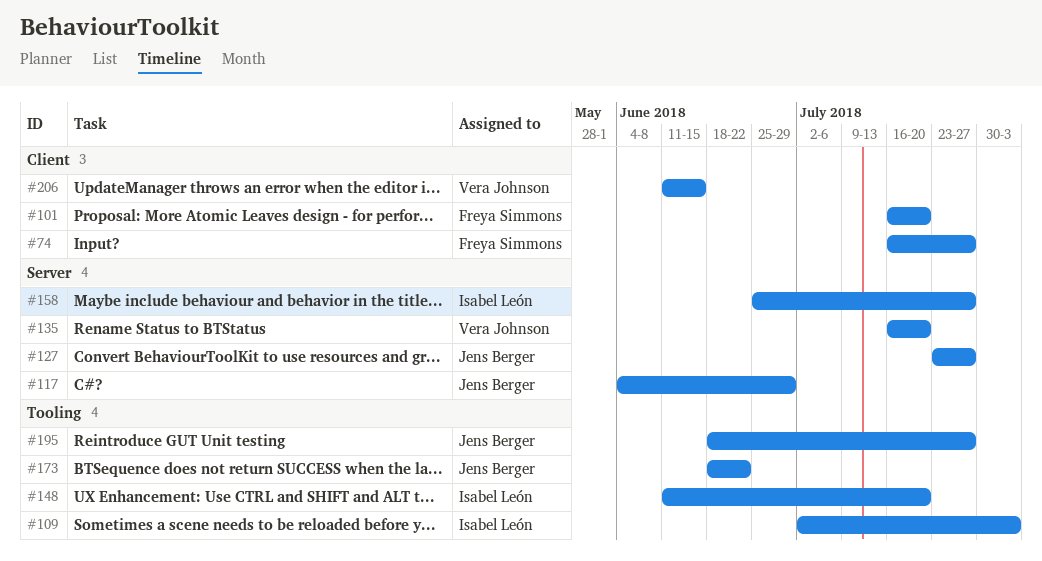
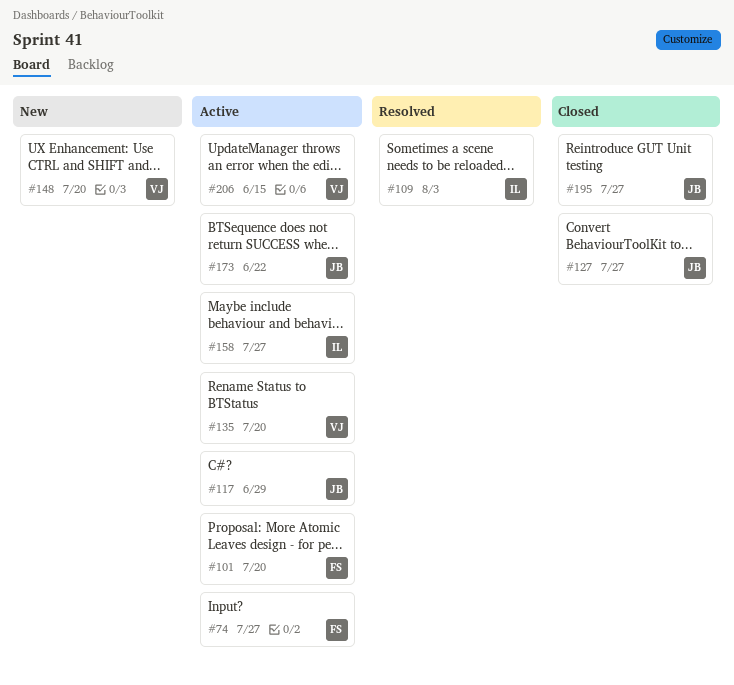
#148, owner: Isabel León -> Vera Johnson

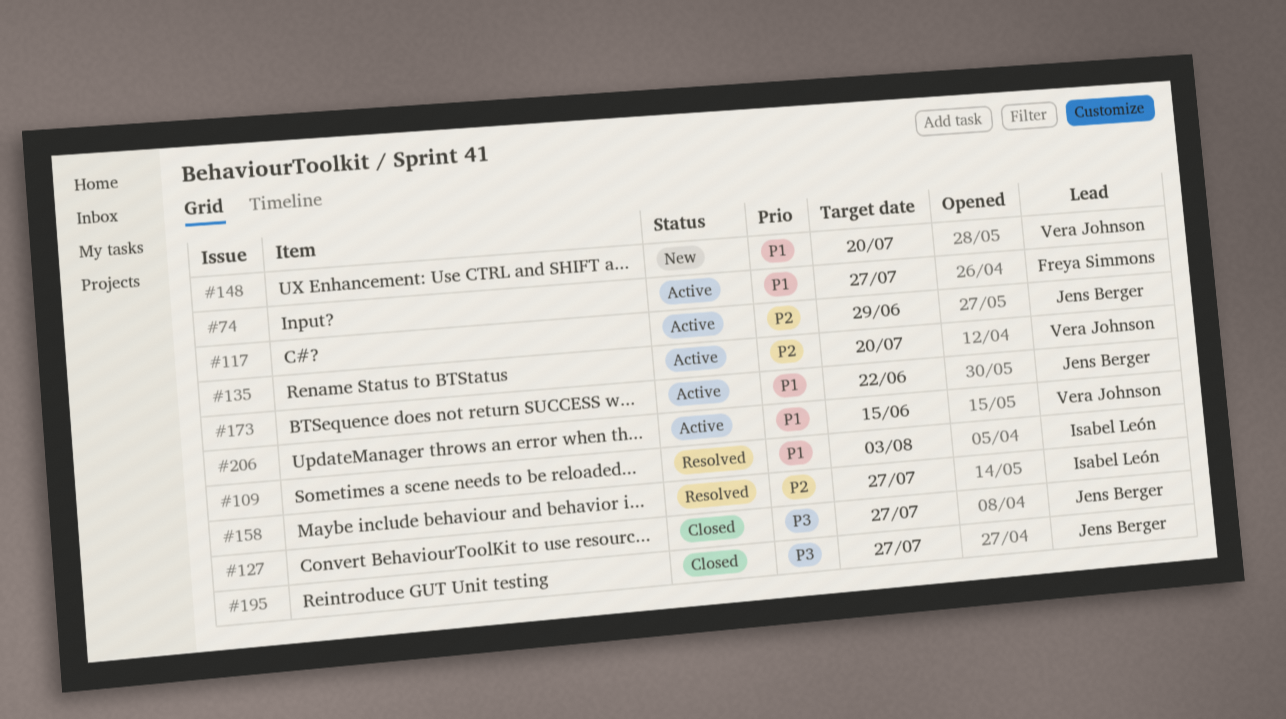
#101: present -> none
#158, status: Active -> Resolved

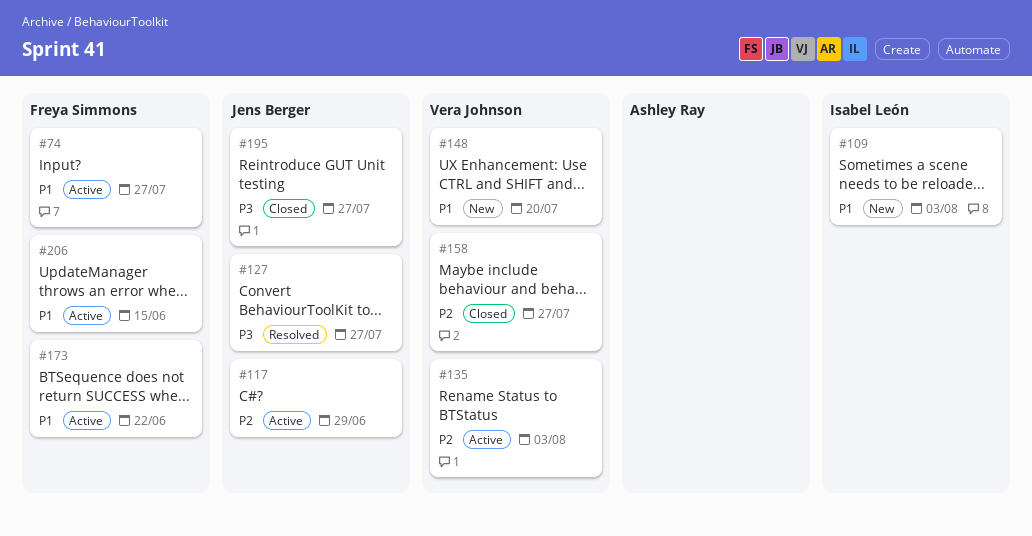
#109, status: Resolved -> New
#127, status: Closed -> Resolved
#135, due: Jul 20 -> Aug 3
#158, status: Resolved -> Closed
#158, owner: Isabel León -> Vera Johnson
#173, owner: Jens Berger -> Freya Simmons
#206, owner: Vera Johnson -> Freya Simmons

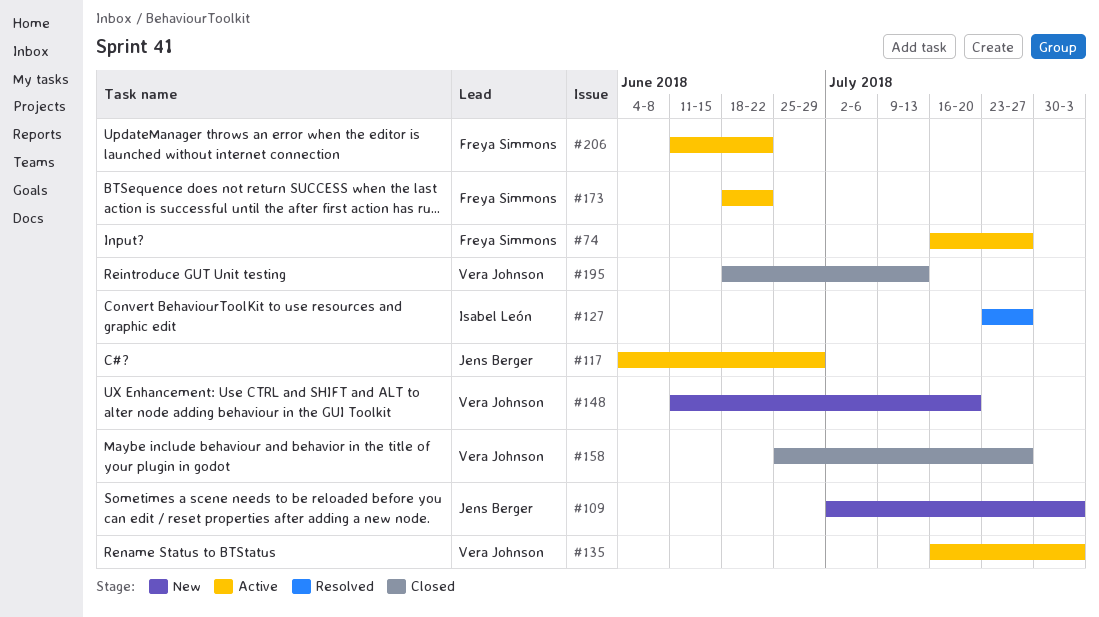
#109, owner: Isabel León -> Jens Berger
#127, owner: Jens Berger -> Isabel León
#195, owner: Jens Berger -> Vera Johnson
#195, due: Jul 27 -> Jul 13
#206, due: Jun 15 -> Jun 22

